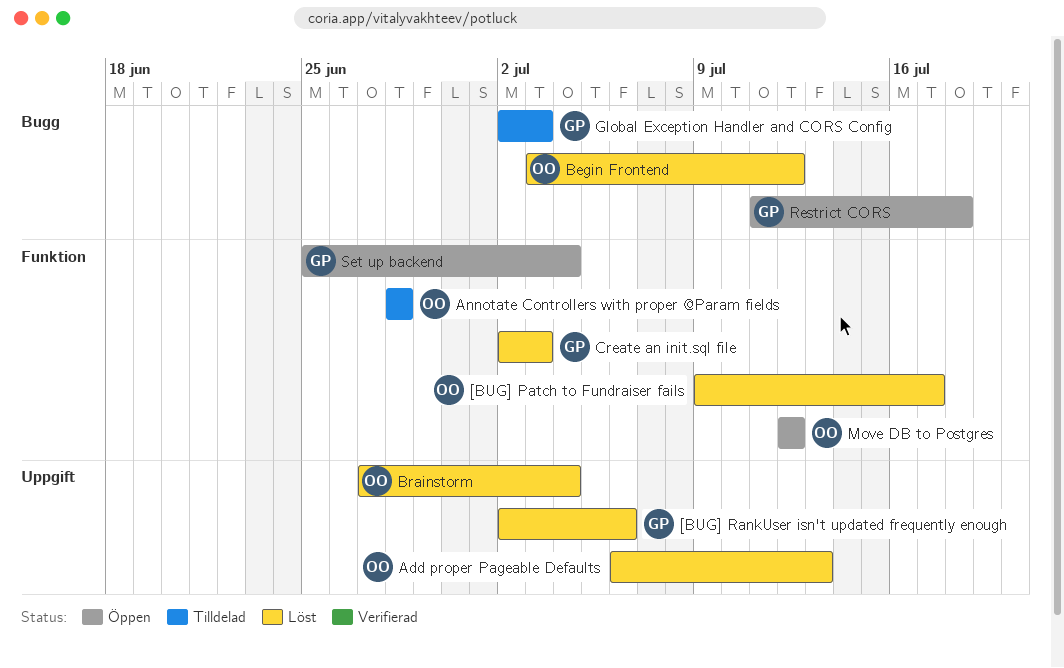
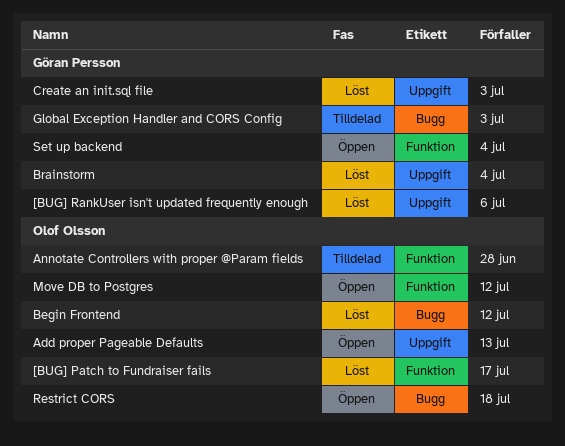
Add proper Pageable Defaults, status: Löst -> Öppen
Brainstorm, owner: Olof Olsson -> Göran Persson
Create an init.sql file, label: Funktion -> Uppgift
Restrict CORS, owner: Göran Persson -> Olof Olsson

